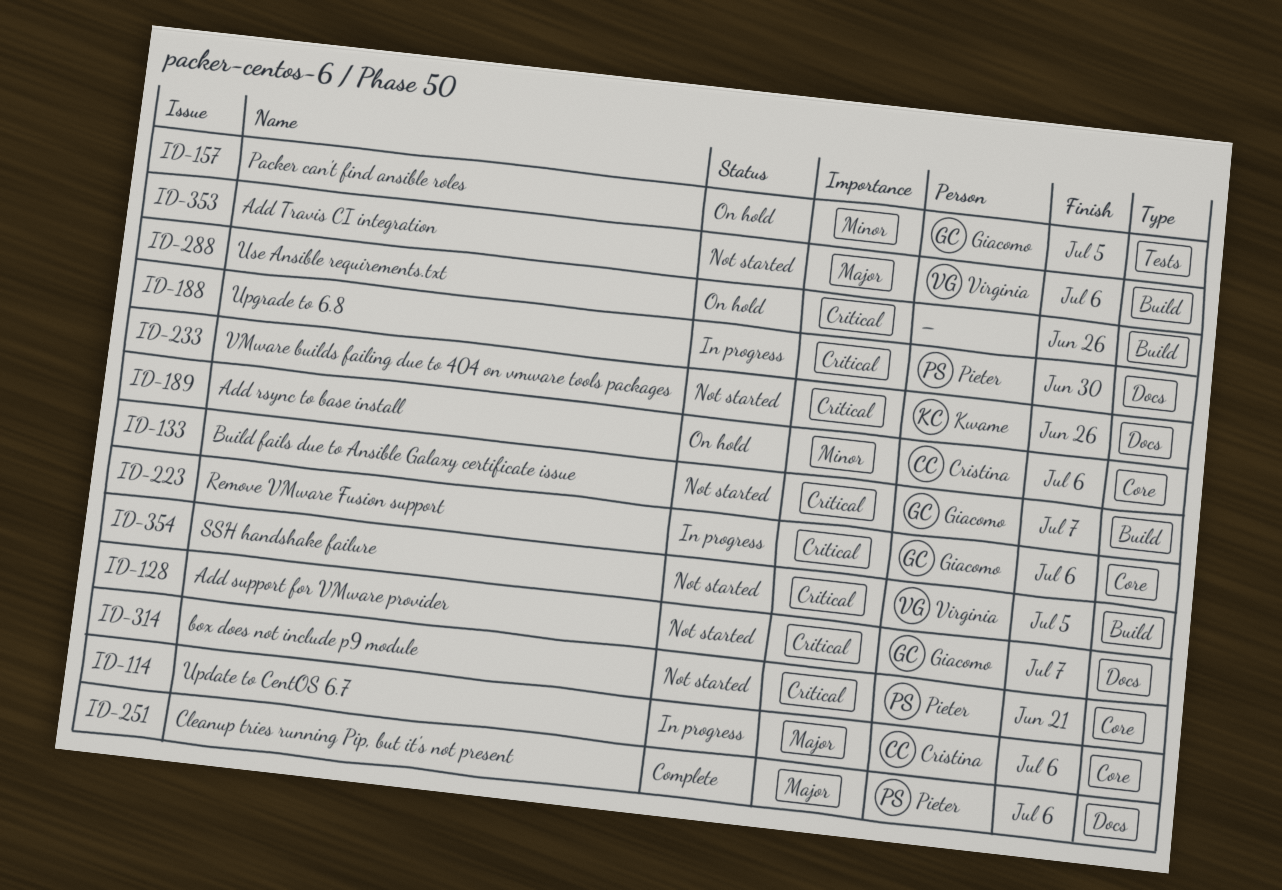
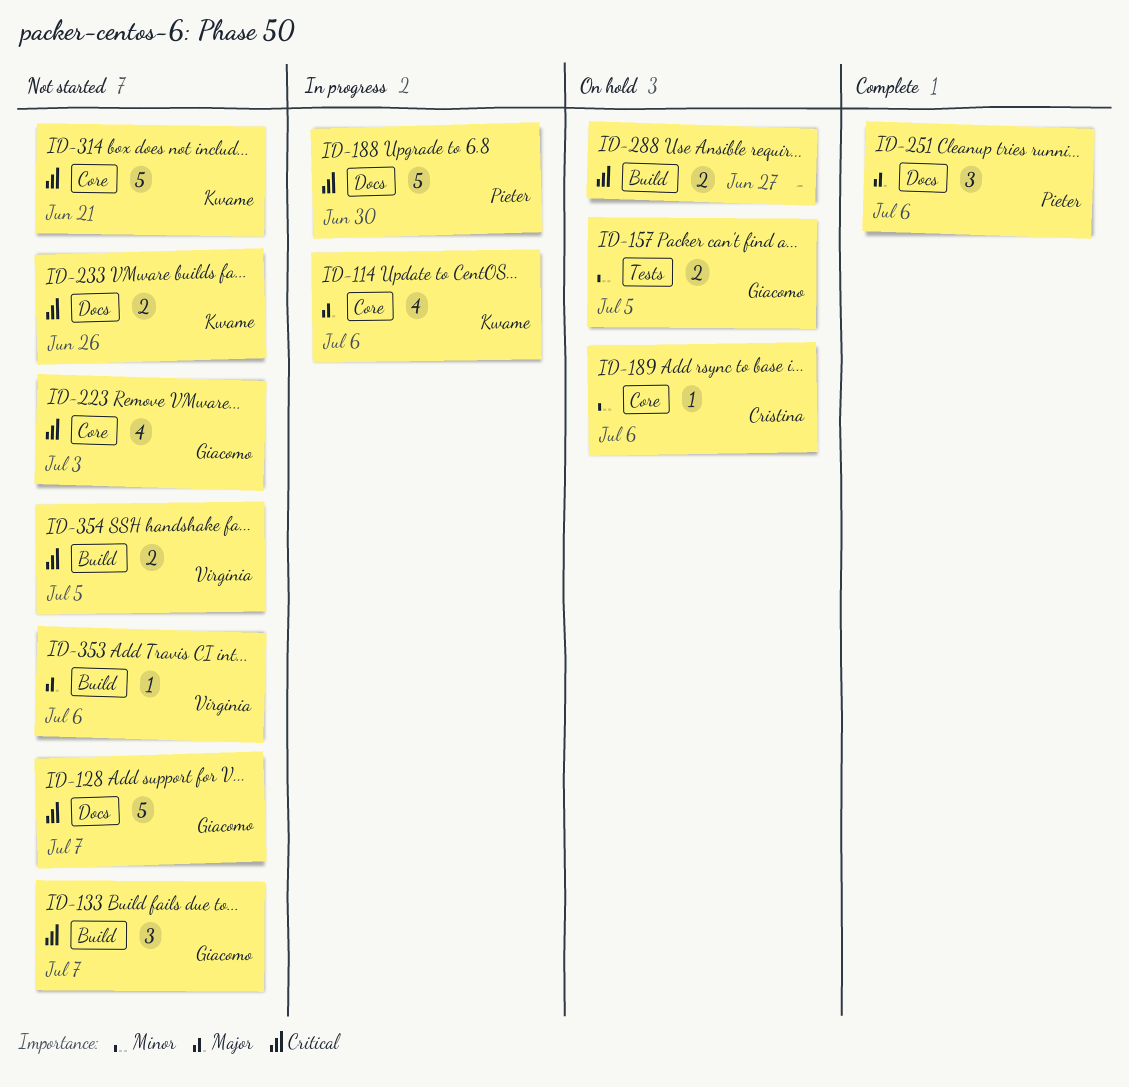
ID-114, owner: Cristina -> Kwame
ID-223, status: In progress -> Not started
ID-223, due: Jul 6 -> Jul 3
ID-288, due: Jun 26 -> Jun 27
ID-314, owner: Pieter -> Kwame

